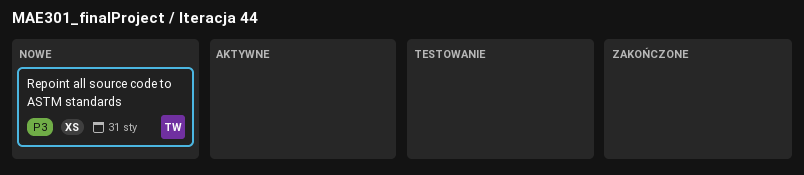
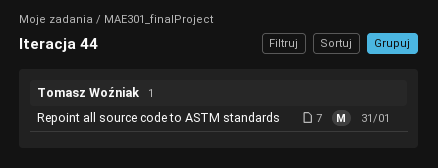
Repoint all source code to ASTM standards, estimate: XS -> M

